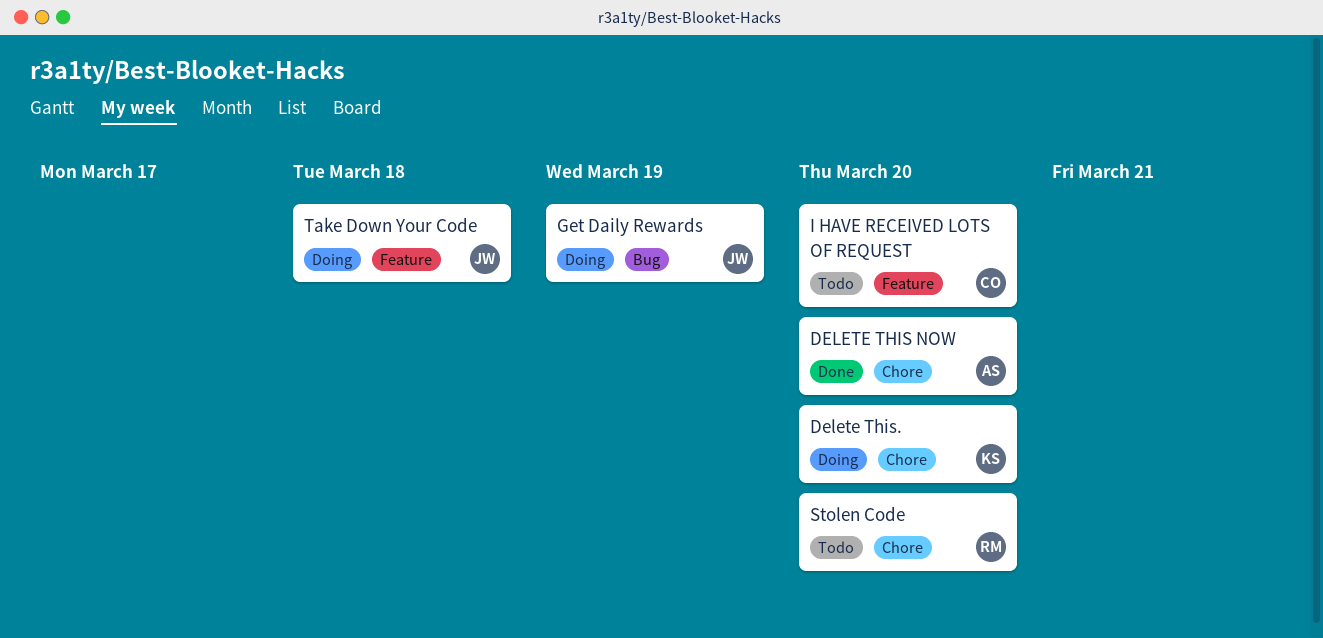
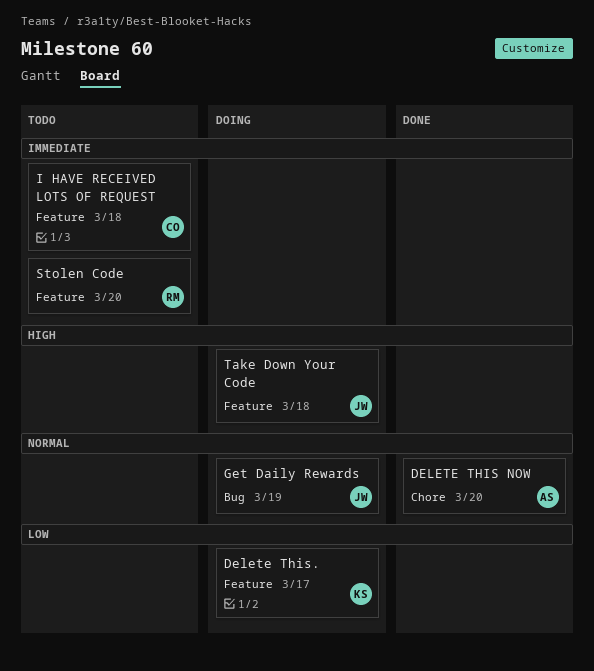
Delete This., label: Chore -> Feature
Delete This., due: Mar 20 -> Mar 17
I HAVE RECEIVED LOTS OF REQUEST, due: Mar 20 -> Mar 18
Stolen Code, label: Chore -> Feature

